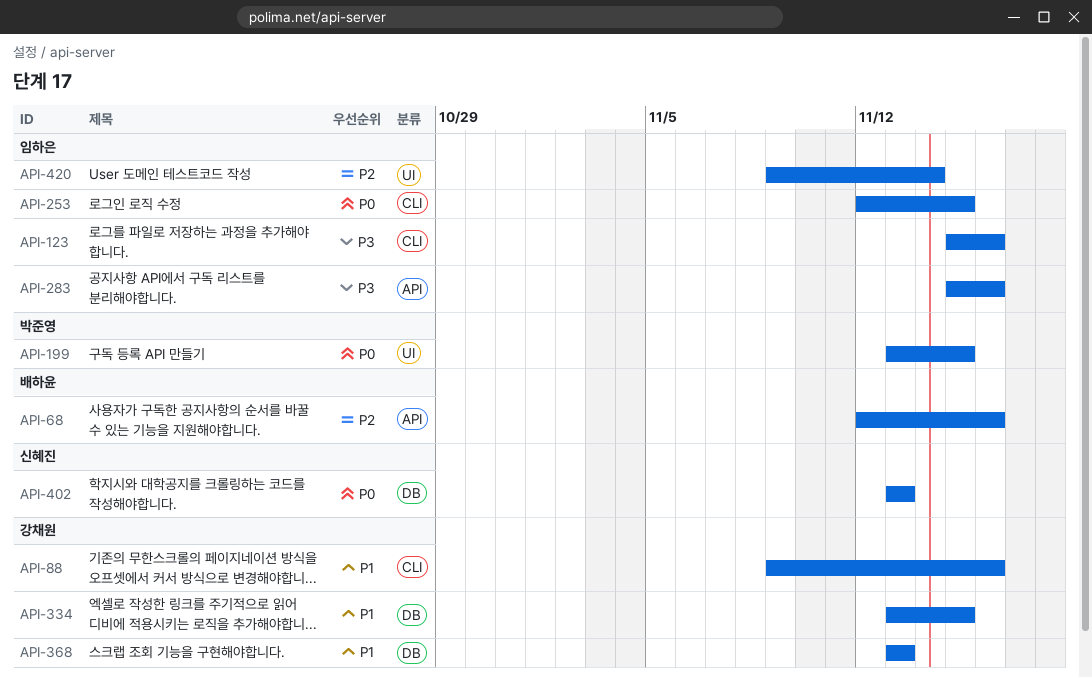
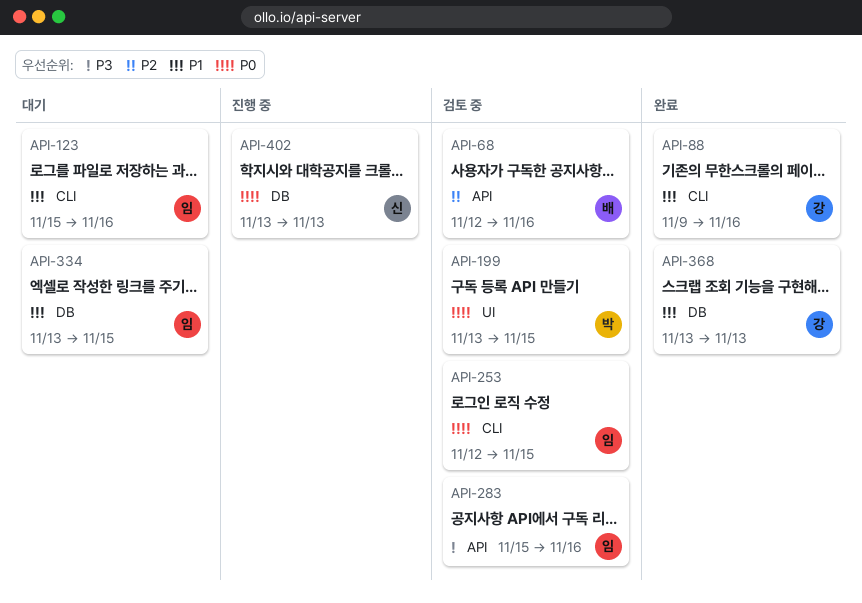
API-123, priority: P3 -> P1
API-334, owner: 강채원 -> 임하은
API-420: present -> none

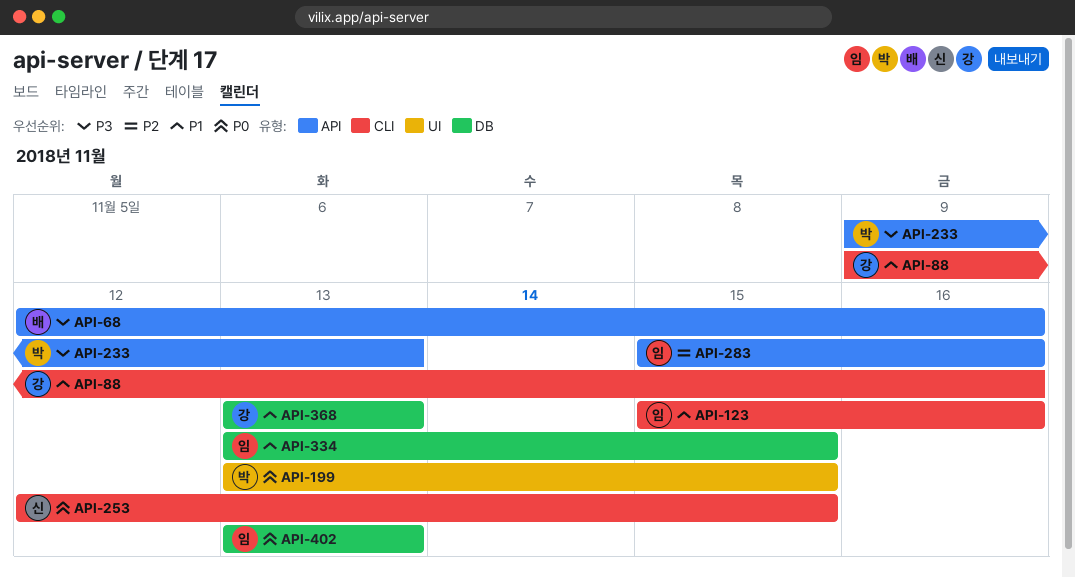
API-68, priority: P2 -> P3
API-233: none -> present
API-253, owner: 임 -> 신
API-283, priority: P3 -> P2
API-402, owner: 신 -> 임

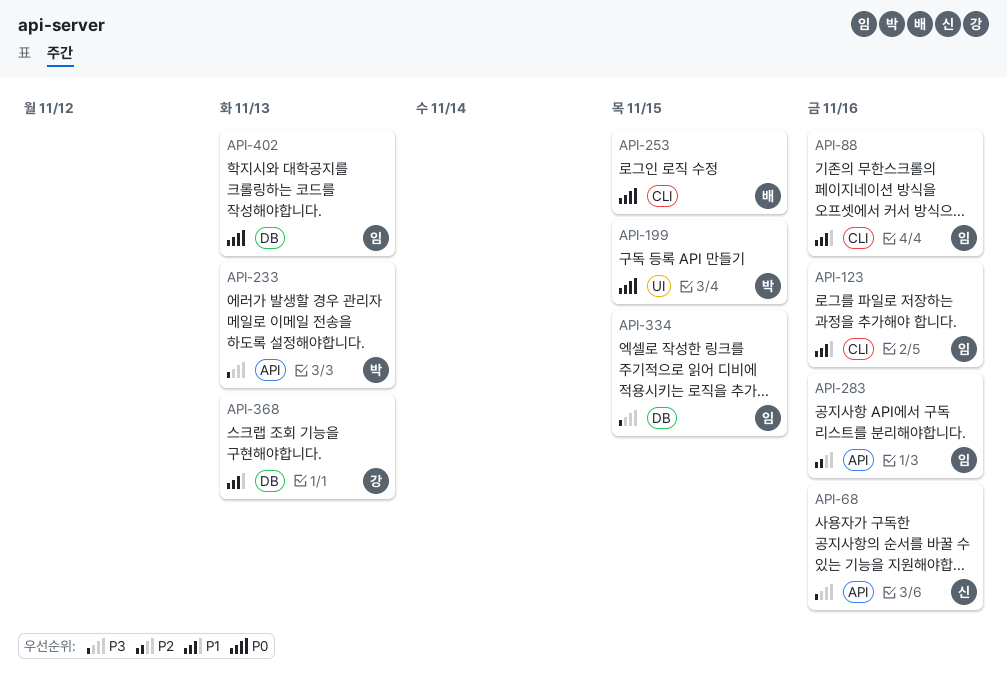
API-68, owner: 배 -> 신
API-88, owner: 강 -> 임
API-253, owner: 신 -> 배
API-334, priority: P1 -> P3

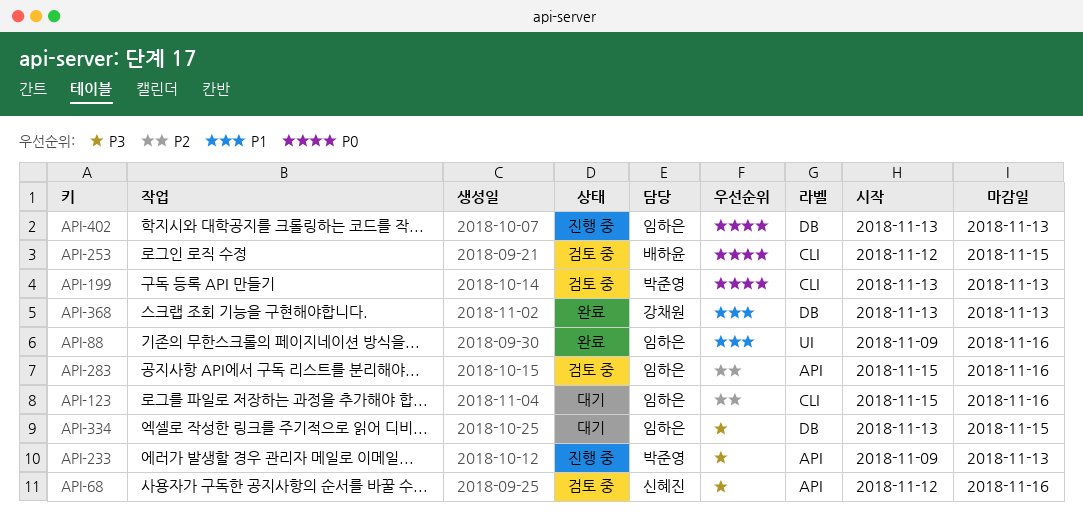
API-88, label: CLI -> UI
API-123, priority: P1 -> P2
API-199, label: UI -> CLI
API-199, due: Nov 15 -> Nov 13

